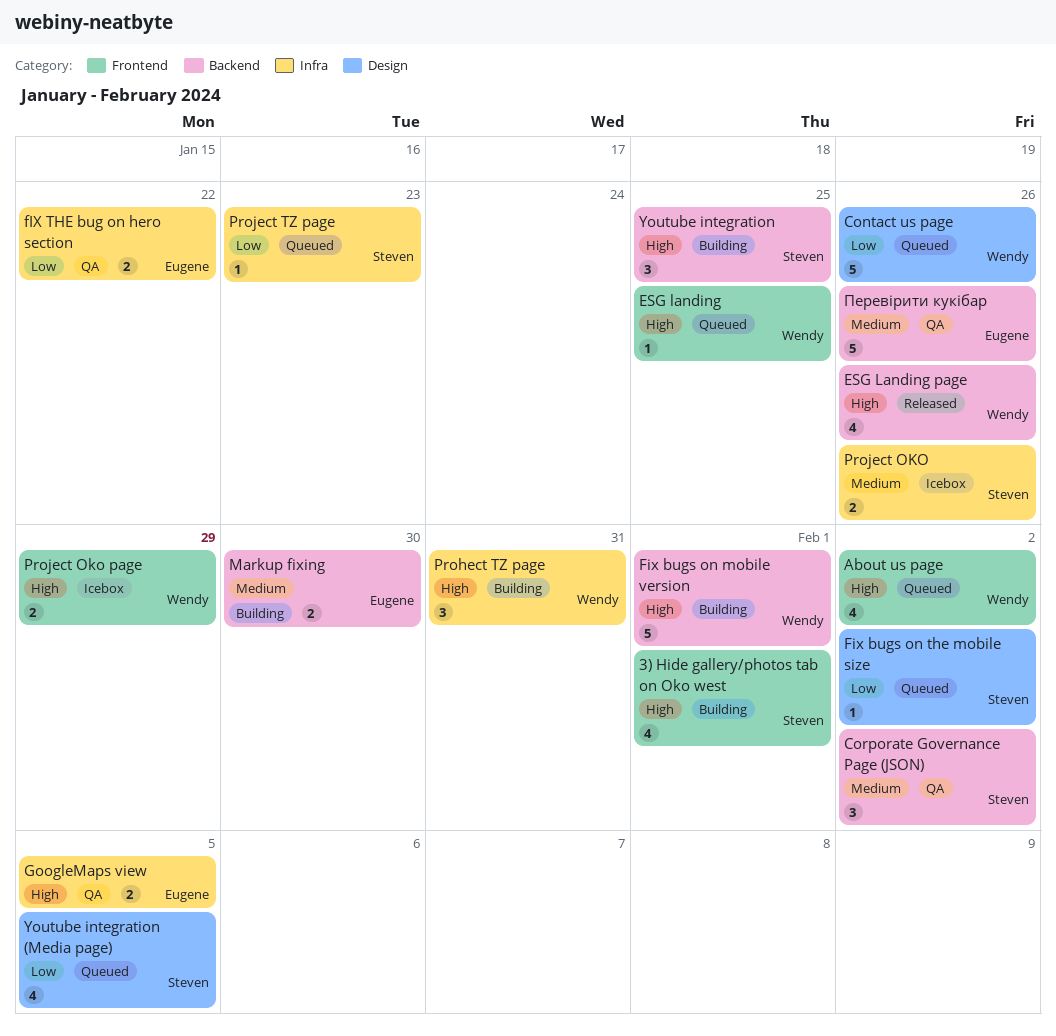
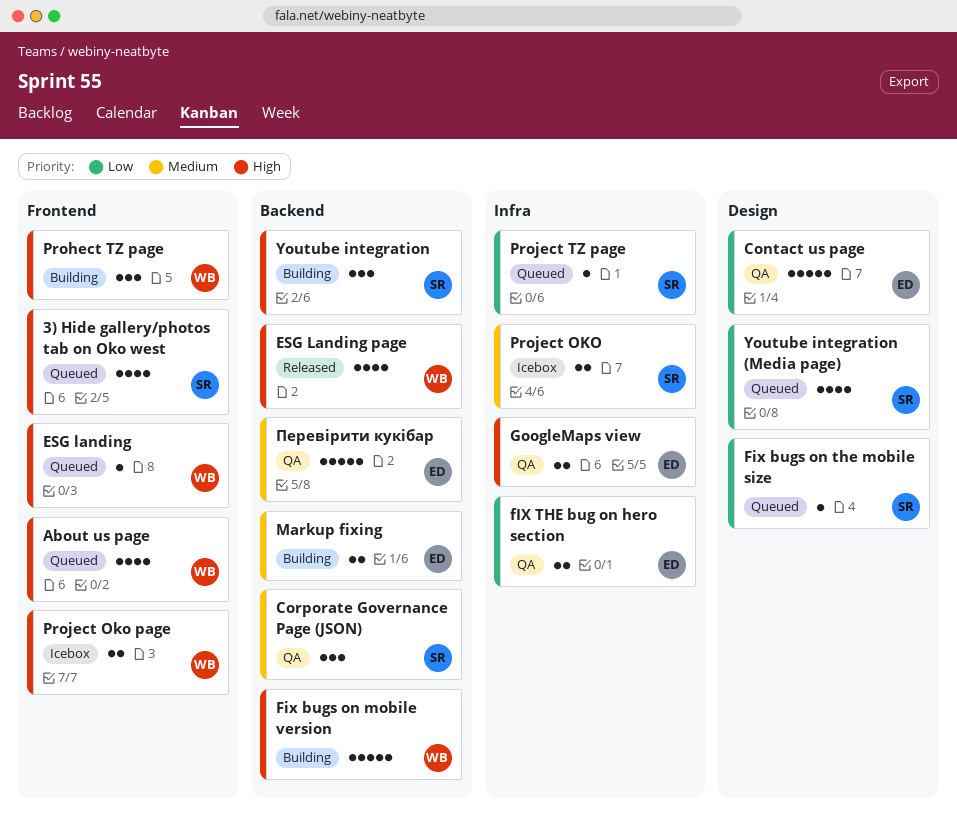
3) Hide gallery/photos tab on Oko west, status: Building -> Queued
Contact us page, status: Queued -> QA
Contact us page, owner: Wendy -> Eugene
Prohect TZ page, label: Infra -> Frontend

